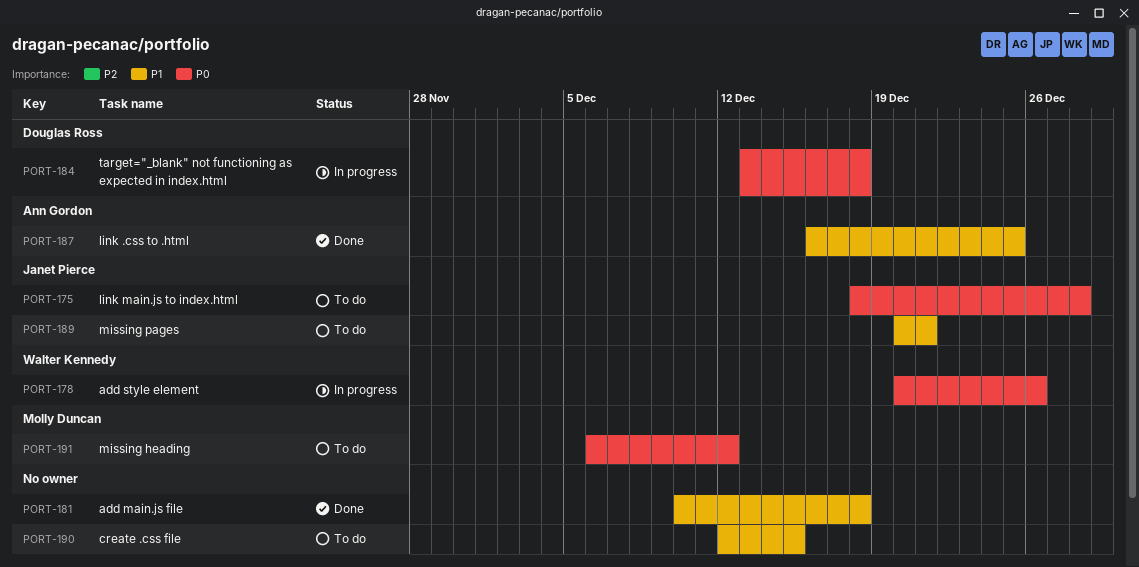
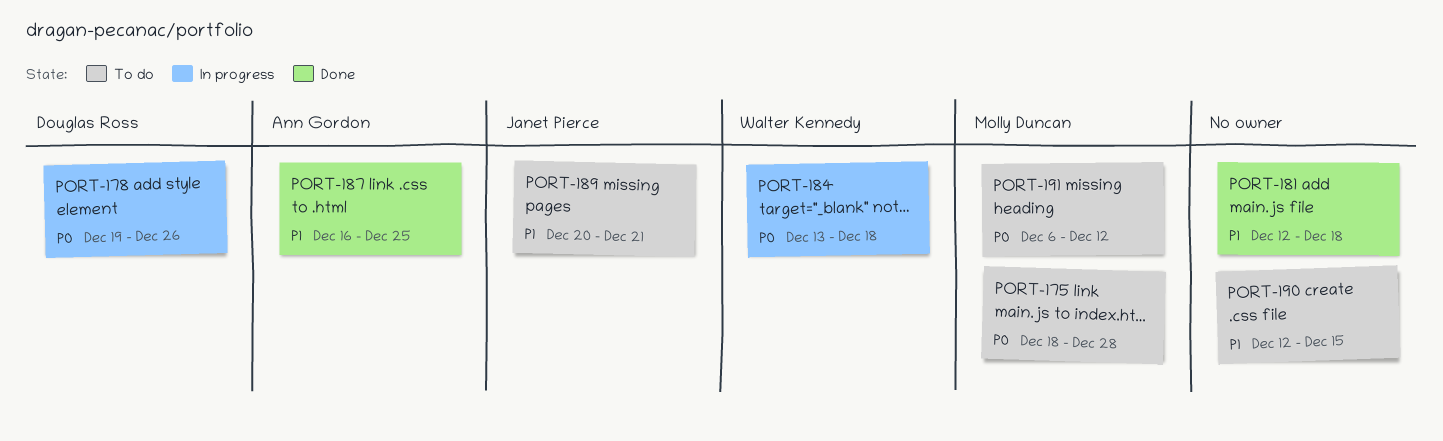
PORT-175, owner: Janet Pierce -> Molly Duncan
PORT-178, owner: Walter Kennedy -> Douglas Ross
PORT-178, start: Dec 20 -> Dec 19
PORT-181, start: Dec 10 -> Dec 12
PORT-184, owner: Douglas Ross -> Walter Kennedy

